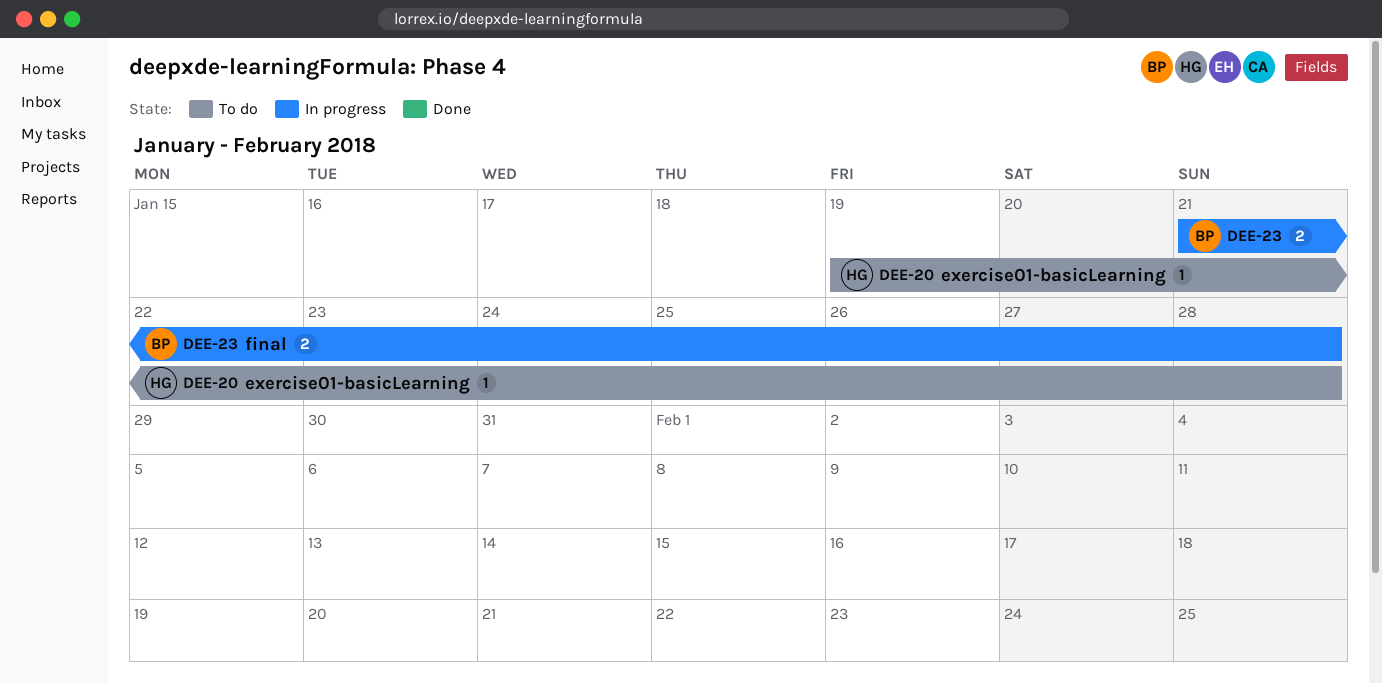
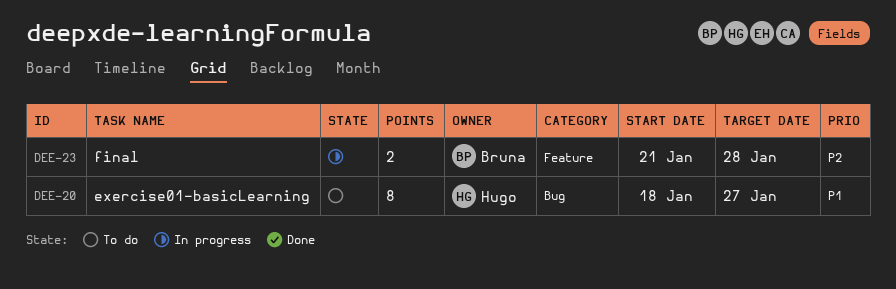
DEE-20, estimate: 1 -> 8
DEE-20, start: Jan 19 -> Jan 18
DEE-20, due: Jan 28 -> Jan 27

